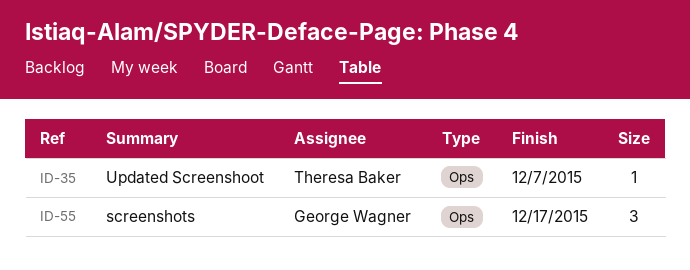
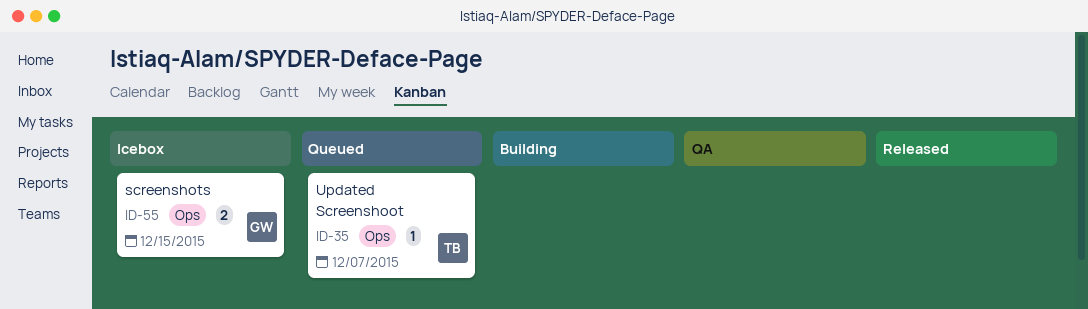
ID-55, estimate: 3 -> 2
ID-55, due: Dec 17 -> Dec 15

